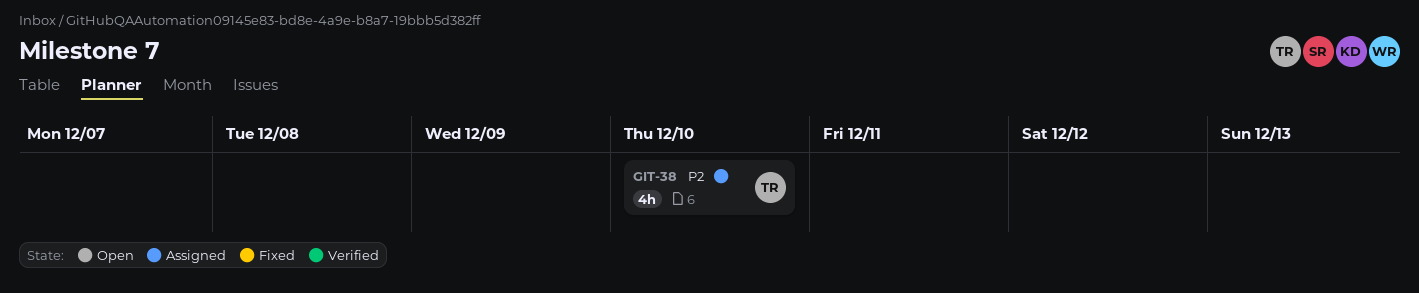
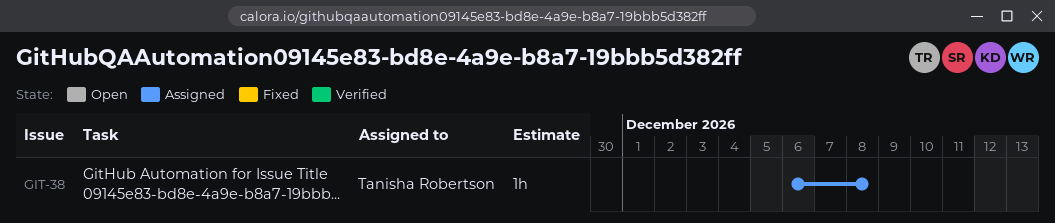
GIT-38, estimate: 4h -> 1h
GIT-38, due: Dec 10 -> Dec 8

